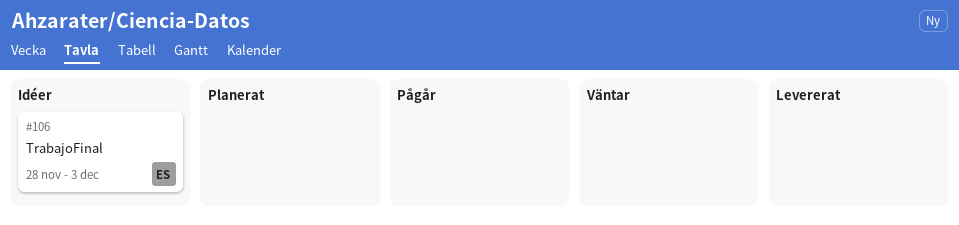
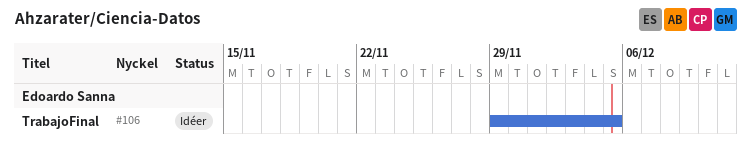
#106, start: Nov 28 -> Nov 29
#106, due: Dec 3 -> Dec 5

